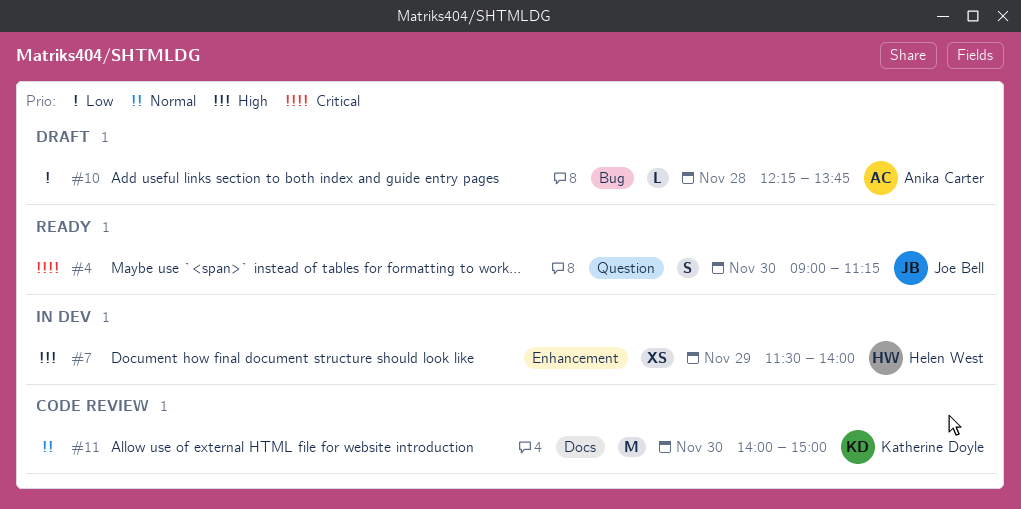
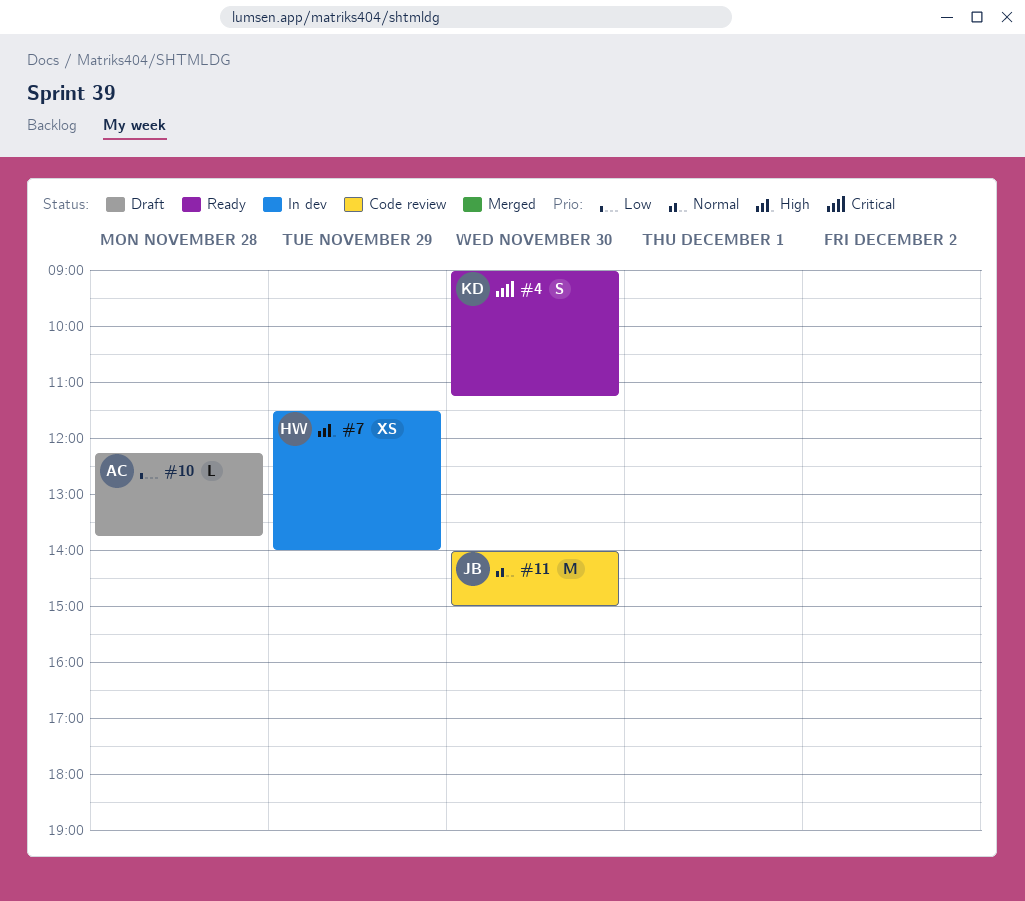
#4, owner: Joe Bell -> Katherine Doyle
#11, owner: Katherine Doyle -> Joe Bell

